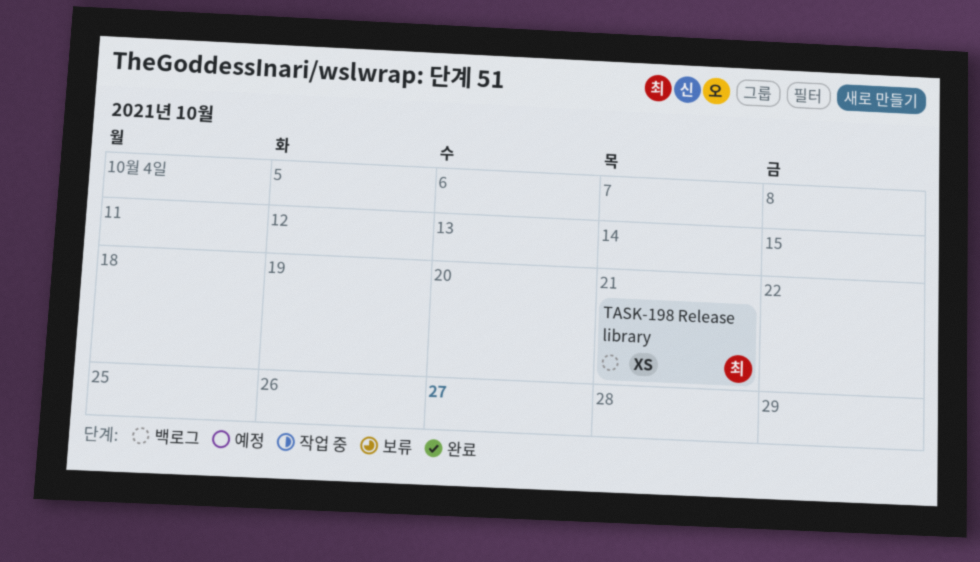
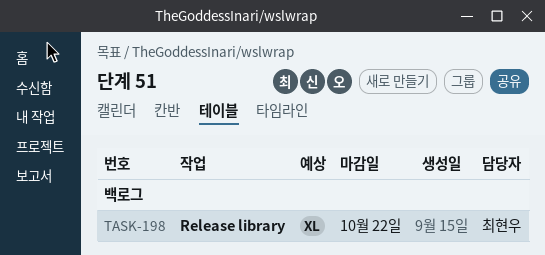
TASK-198, estimate: XS -> XL
TASK-198, due: Oct 21 -> Oct 22

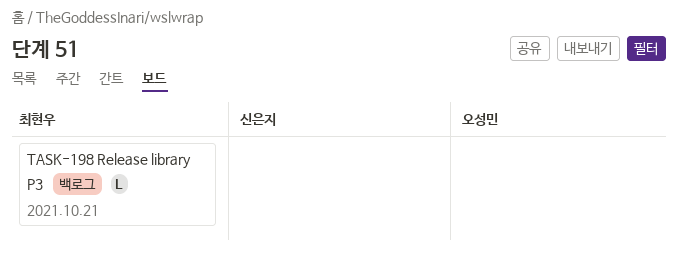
TASK-198, estimate: XL -> L
TASK-198, due: Oct 22 -> Oct 21

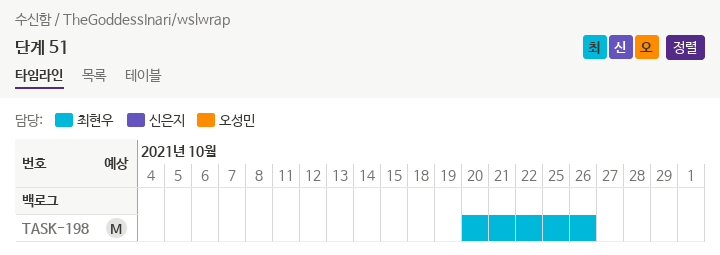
TASK-198, estimate: L -> M
TASK-198, due: Oct 21 -> Oct 26

